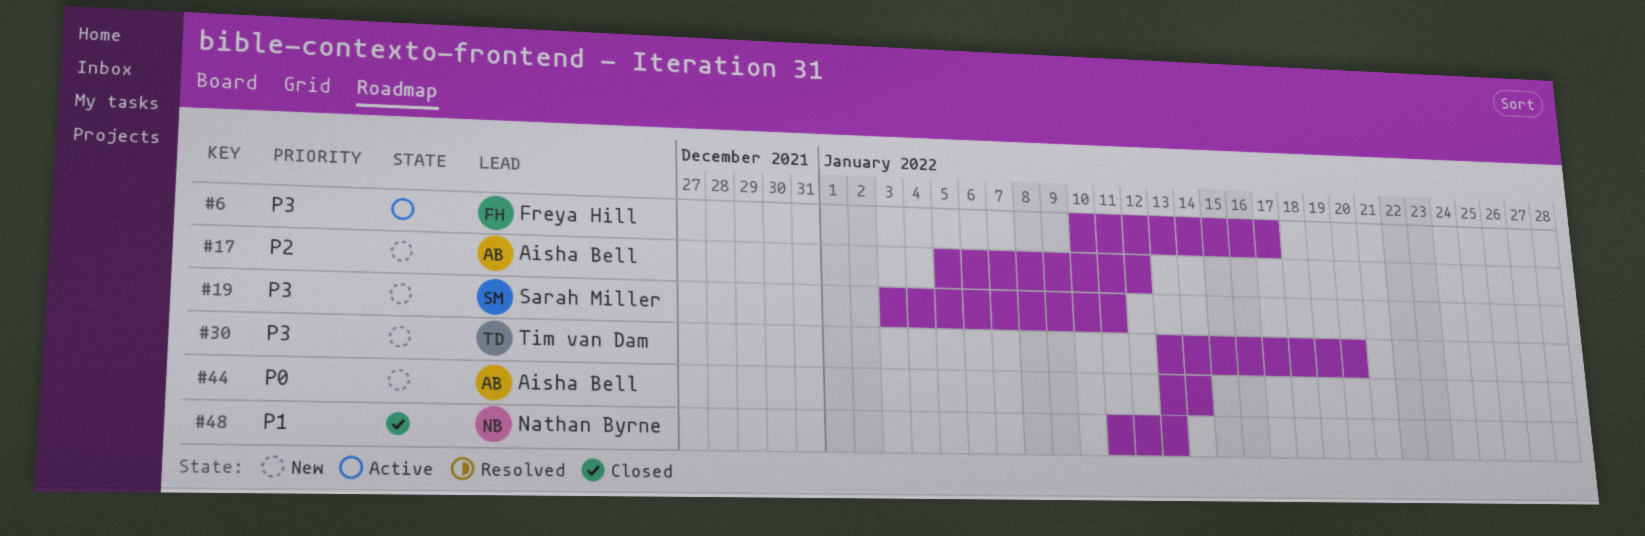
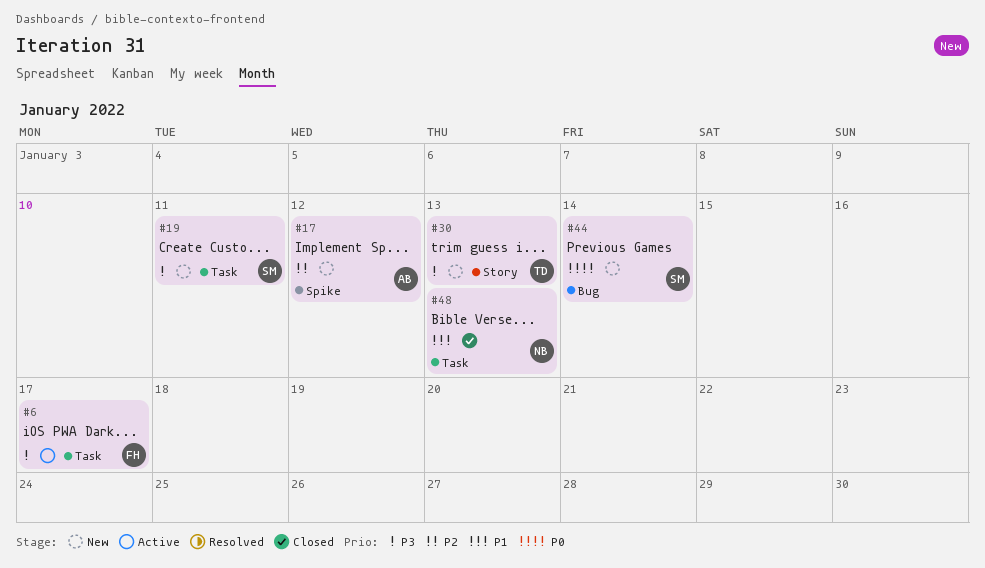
#30, due: Jan 20 -> Jan 13
#44, owner: Aisha Bell -> Sarah Miller

